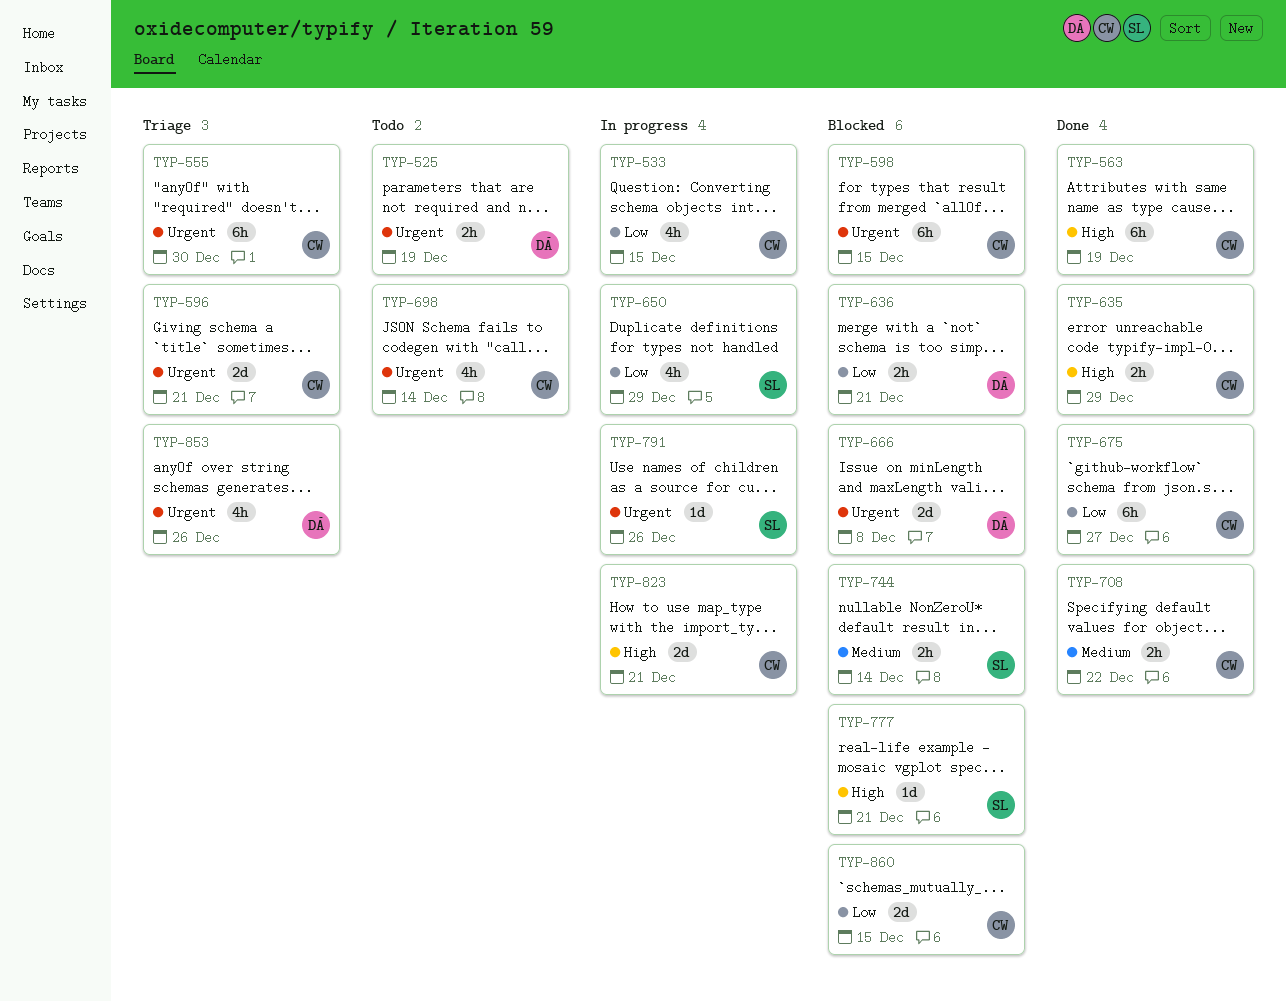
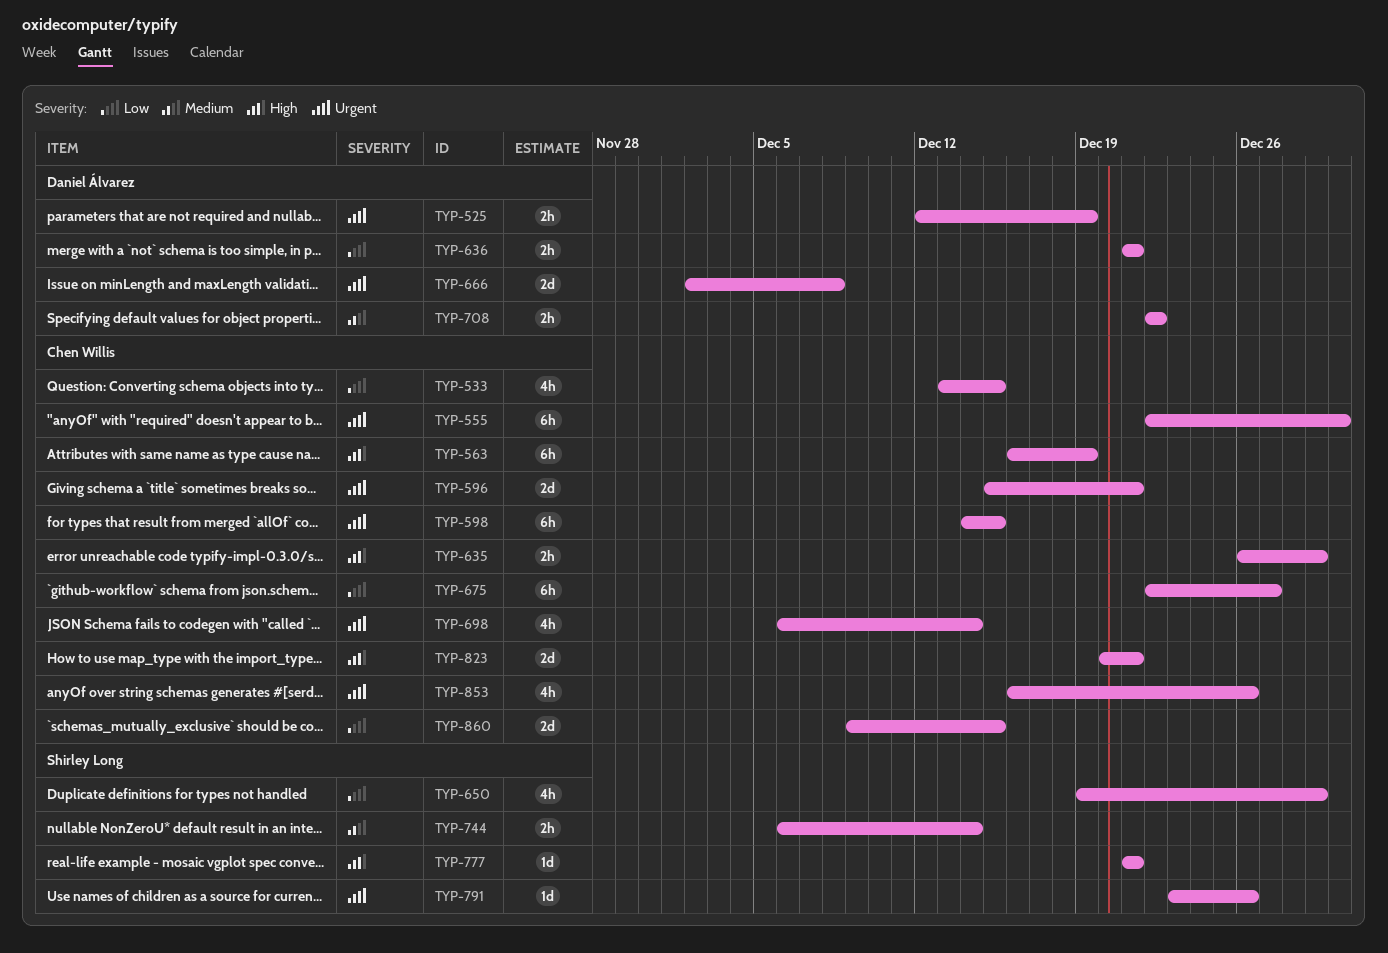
TYP-708, owner: Chen Willis -> Daniel Álvarez
TYP-853, owner: Daniel Álvarez -> Chen Willis

